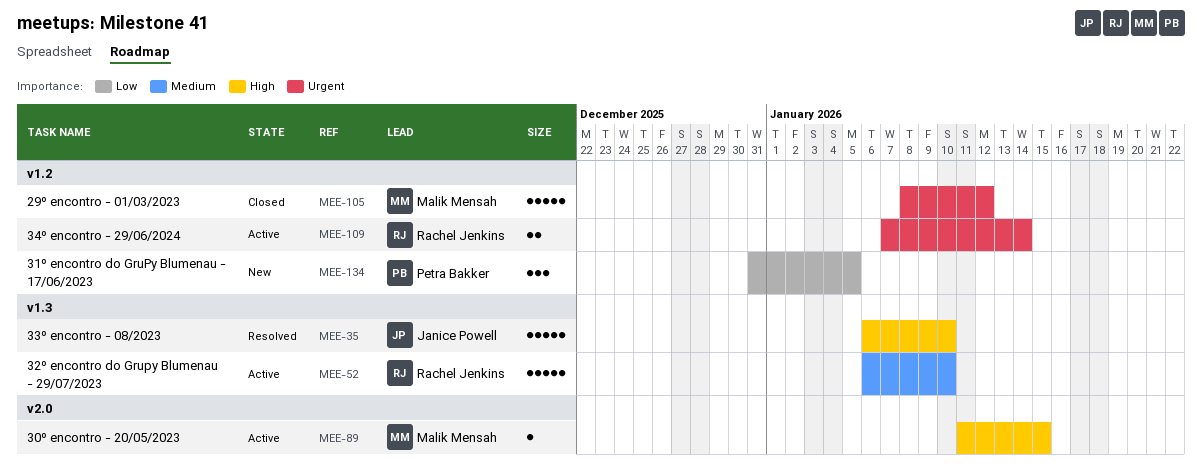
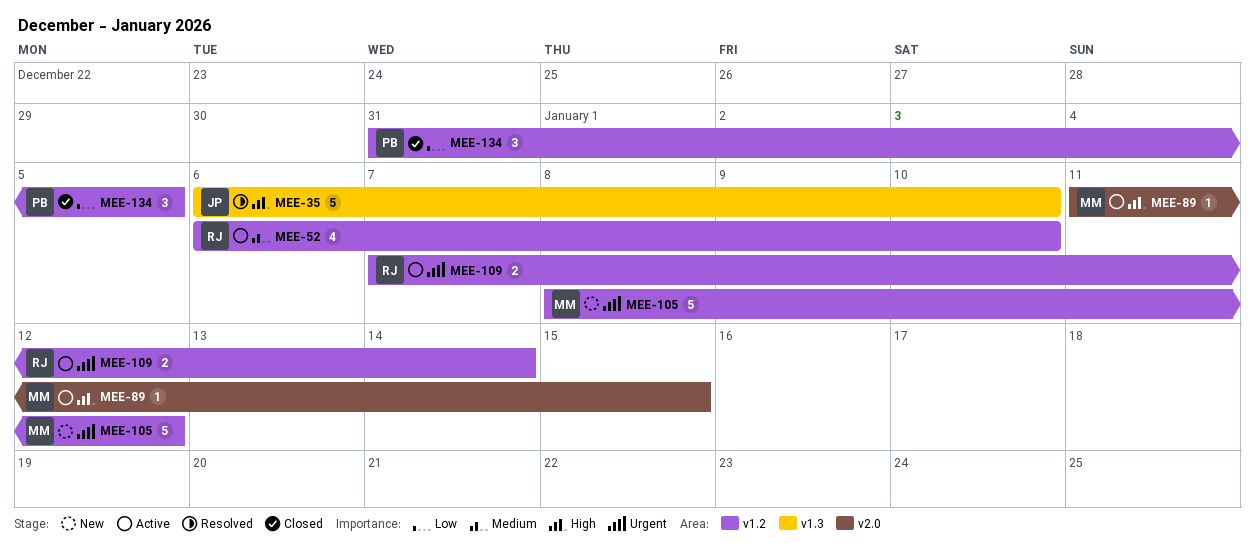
MEE-52, label: v1.3 -> v1.2
MEE-52, estimate: 5 -> 4
MEE-105, status: Closed -> New
MEE-134, status: New -> Closed

